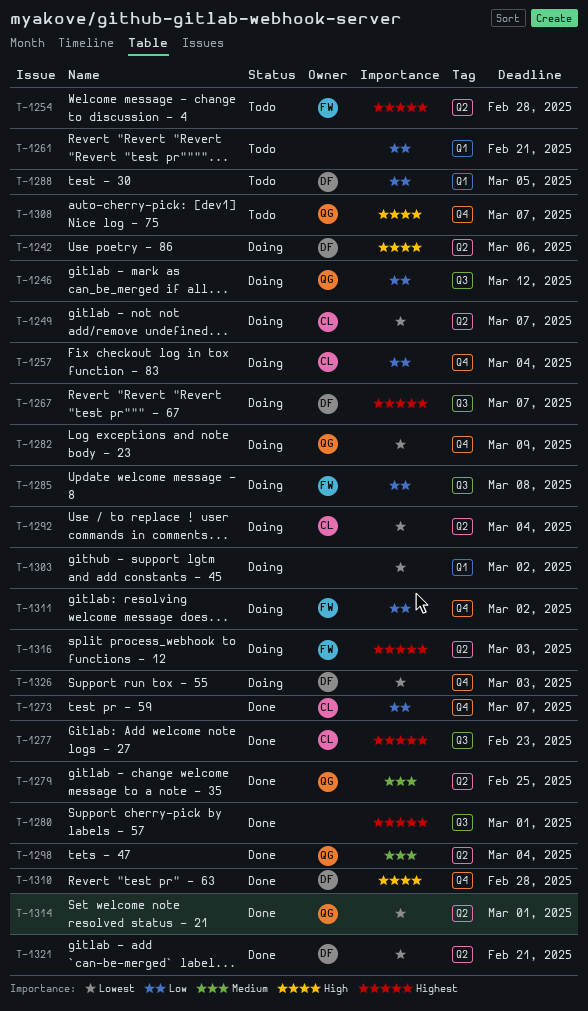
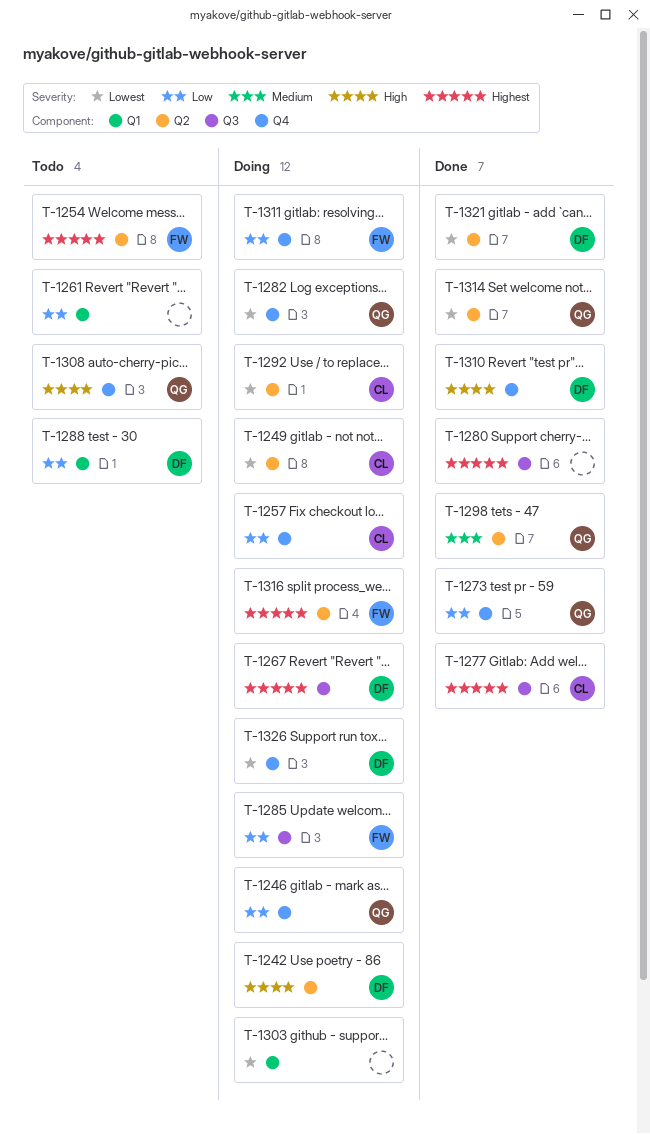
T-1246, label: Q3 -> Q4
T-1273, owner: CL -> QG
T-1279: present -> none

